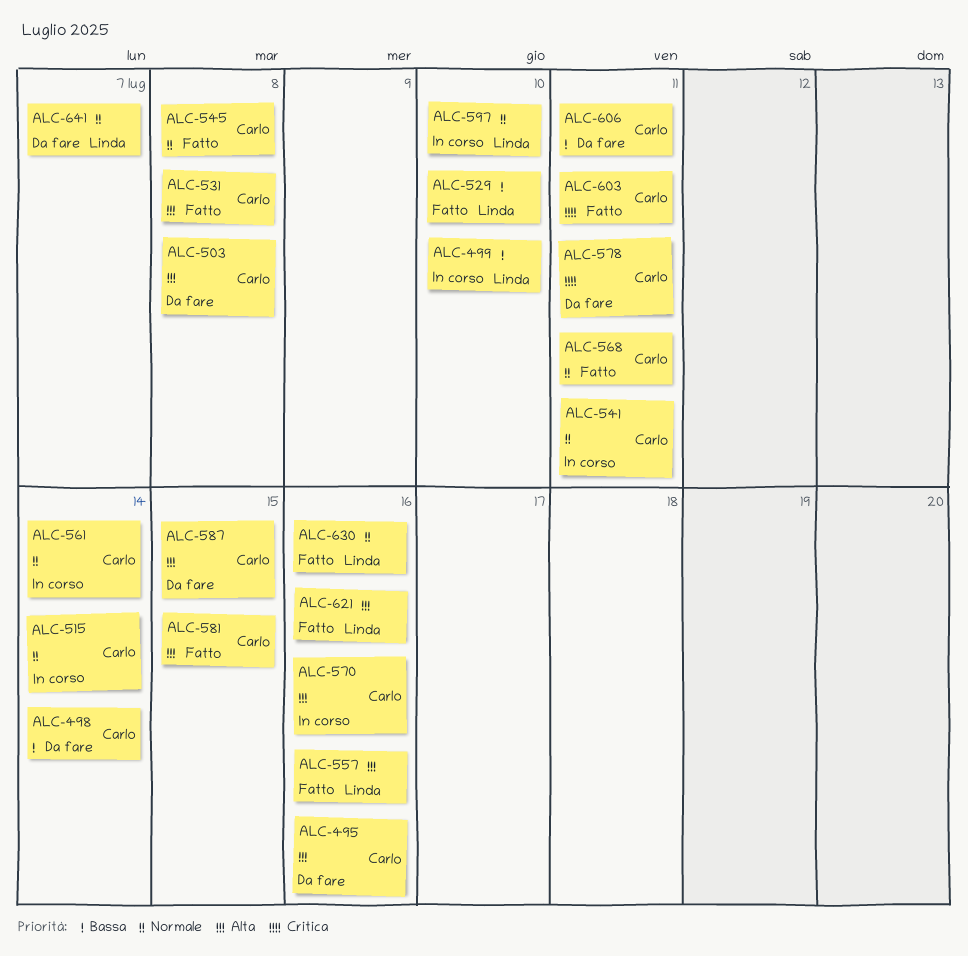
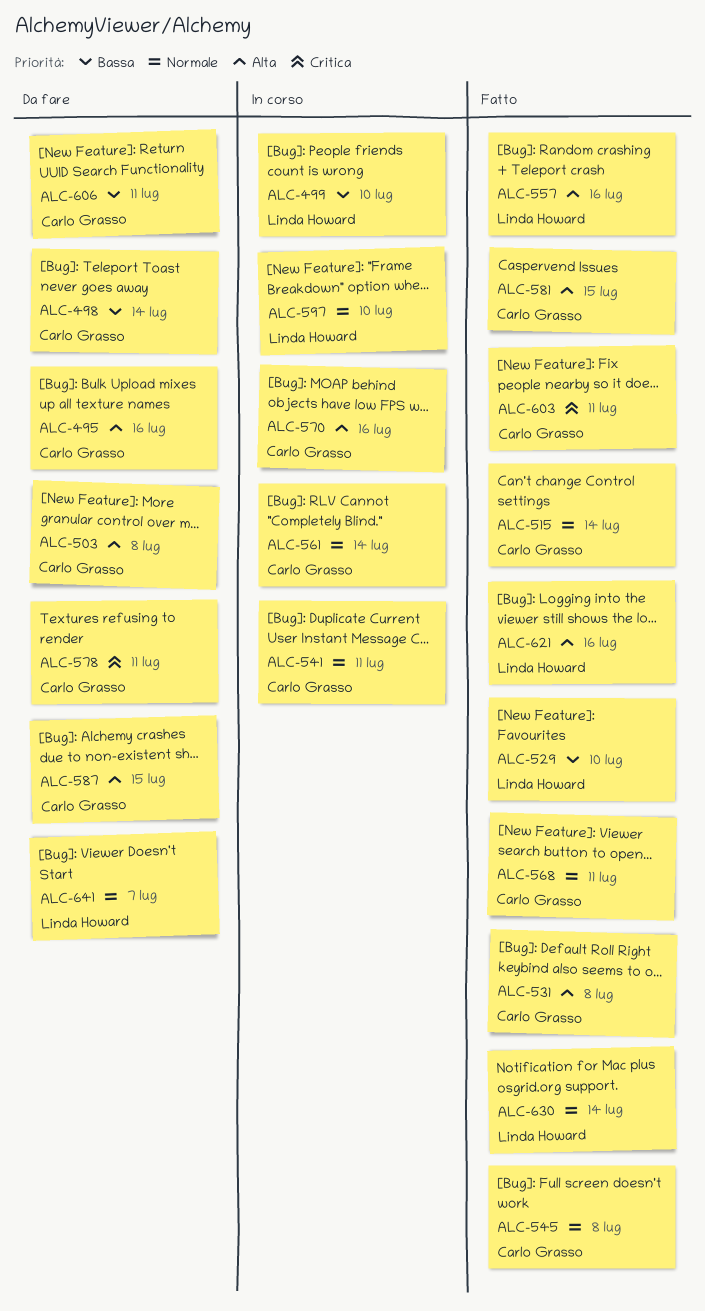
ALC-515, status: In corso -> Fatto
ALC-630, due: Jul 16 -> Jul 14

